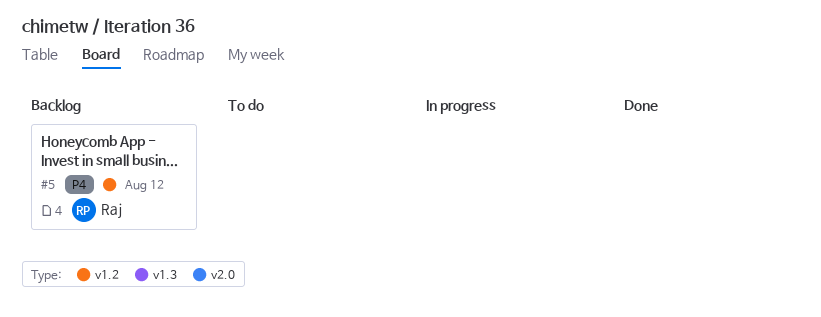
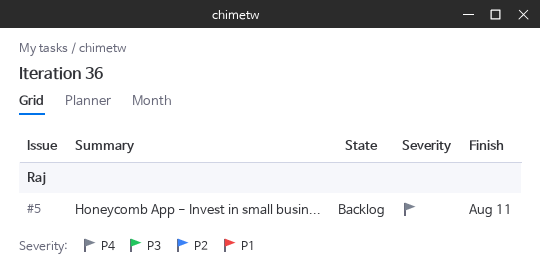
#5, due: Aug 12 -> Aug 11

